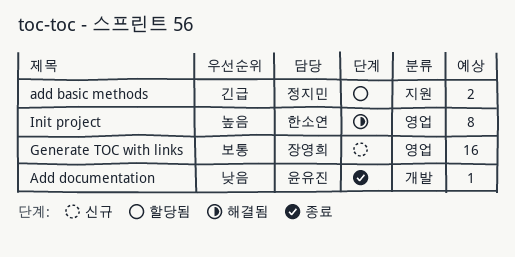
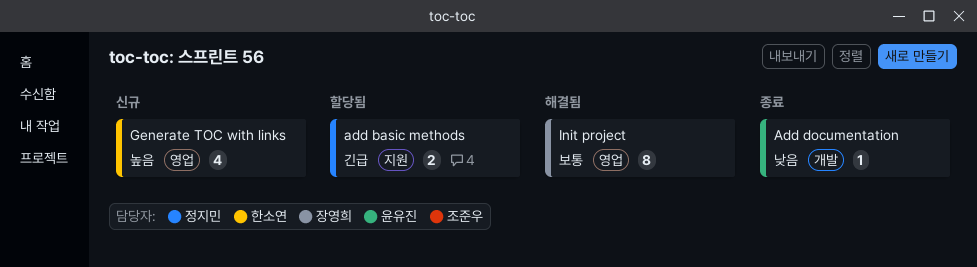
Generate TOC with links, owner: 장영희 -> 한소연
Generate TOC with links, priority: 보통 -> 높음
Generate TOC with links, estimate: 16 -> 4
Init project, owner: 한소연 -> 장영희
Init project, priority: 높음 -> 보통

